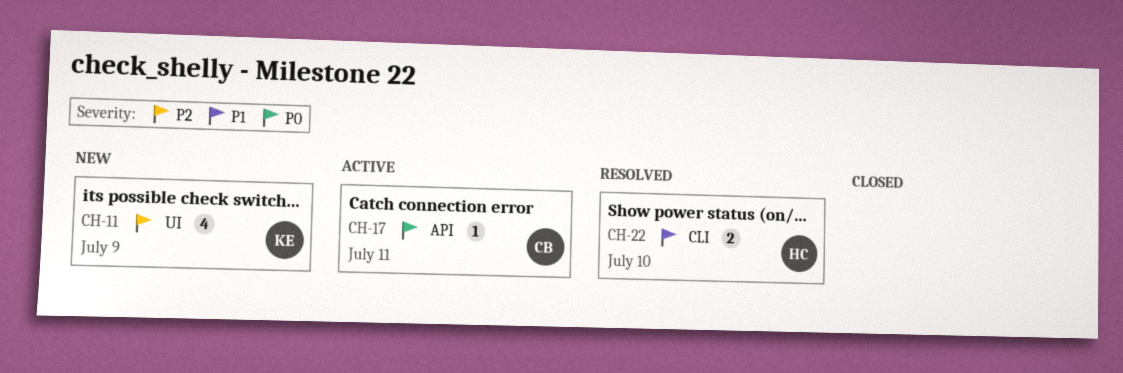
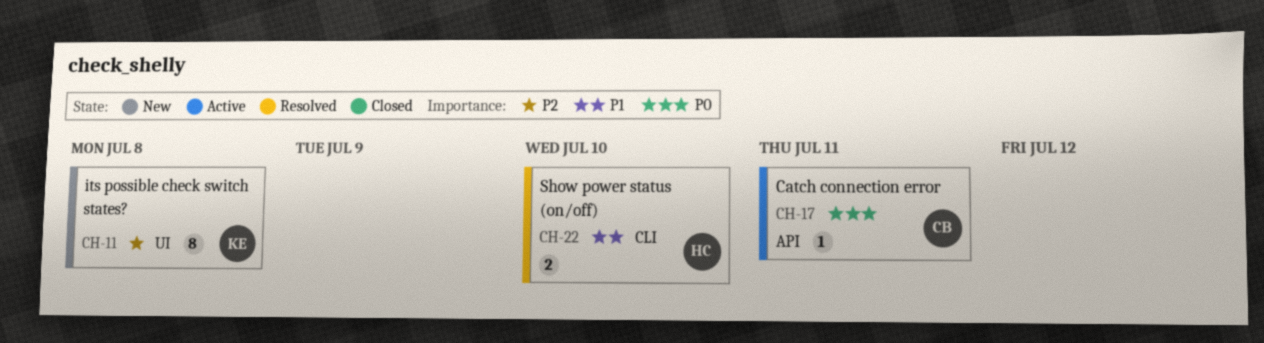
CH-11, estimate: 4 -> 8
CH-11, due: Jul 9 -> Jul 8

